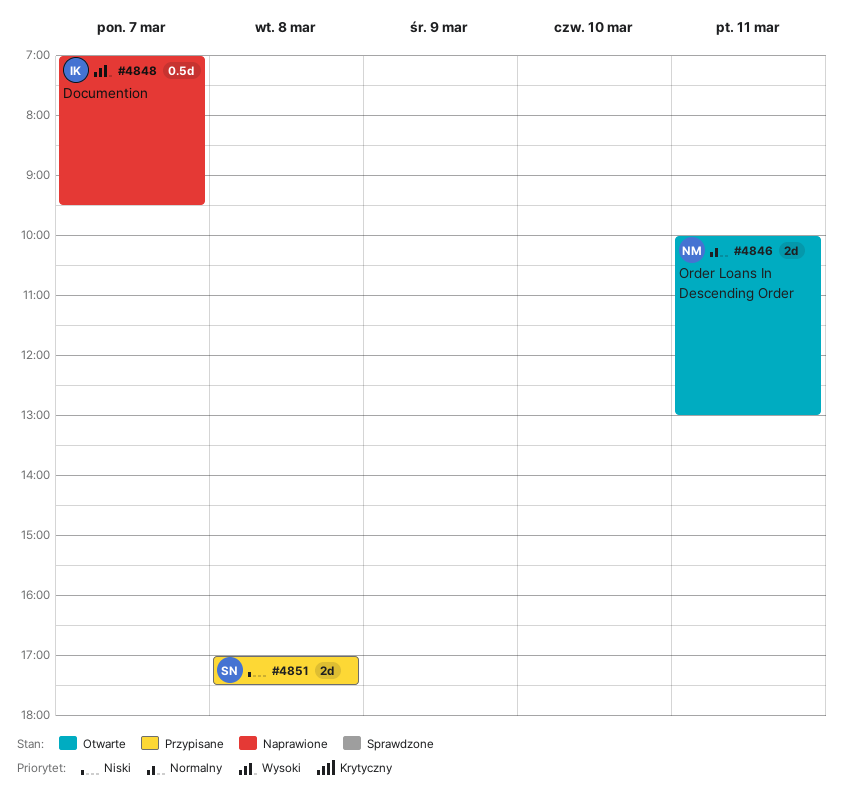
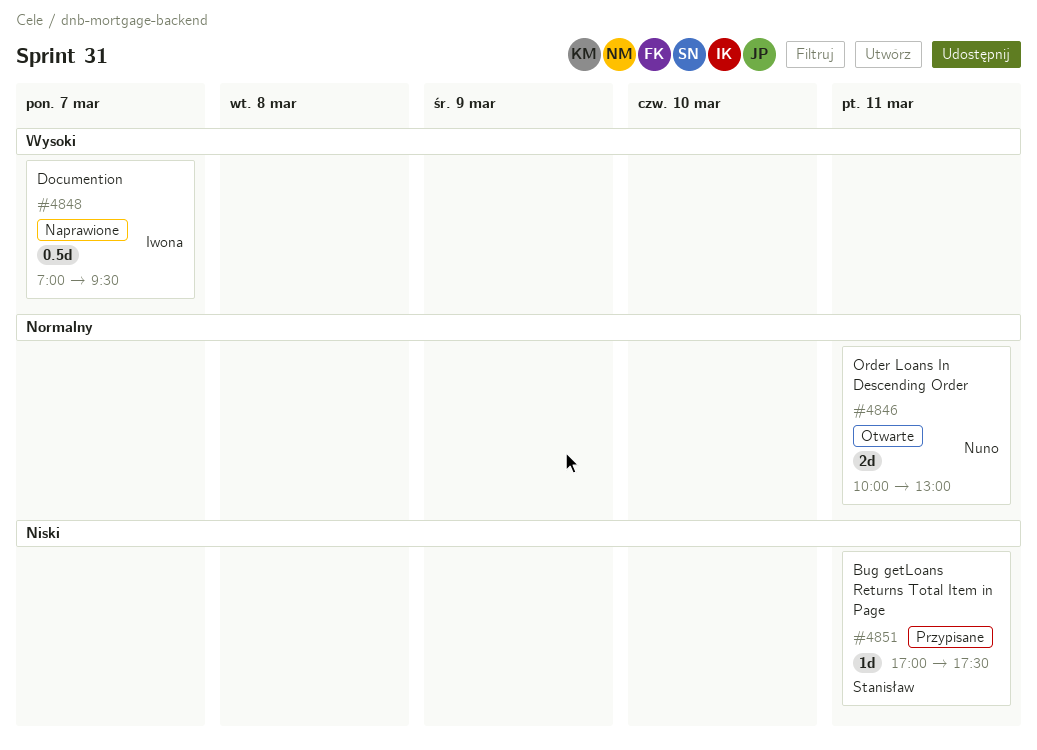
#4851, estimate: 2d -> 1d
#4851, day: Mar 8 -> Mar 11

